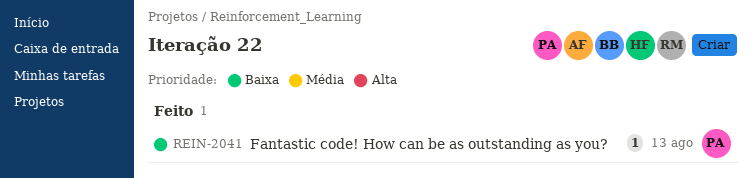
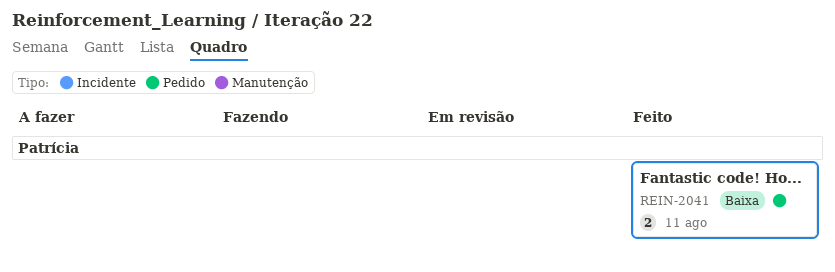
REIN-2041, estimate: 1 -> 2
REIN-2041, due: Aug 13 -> Aug 11

